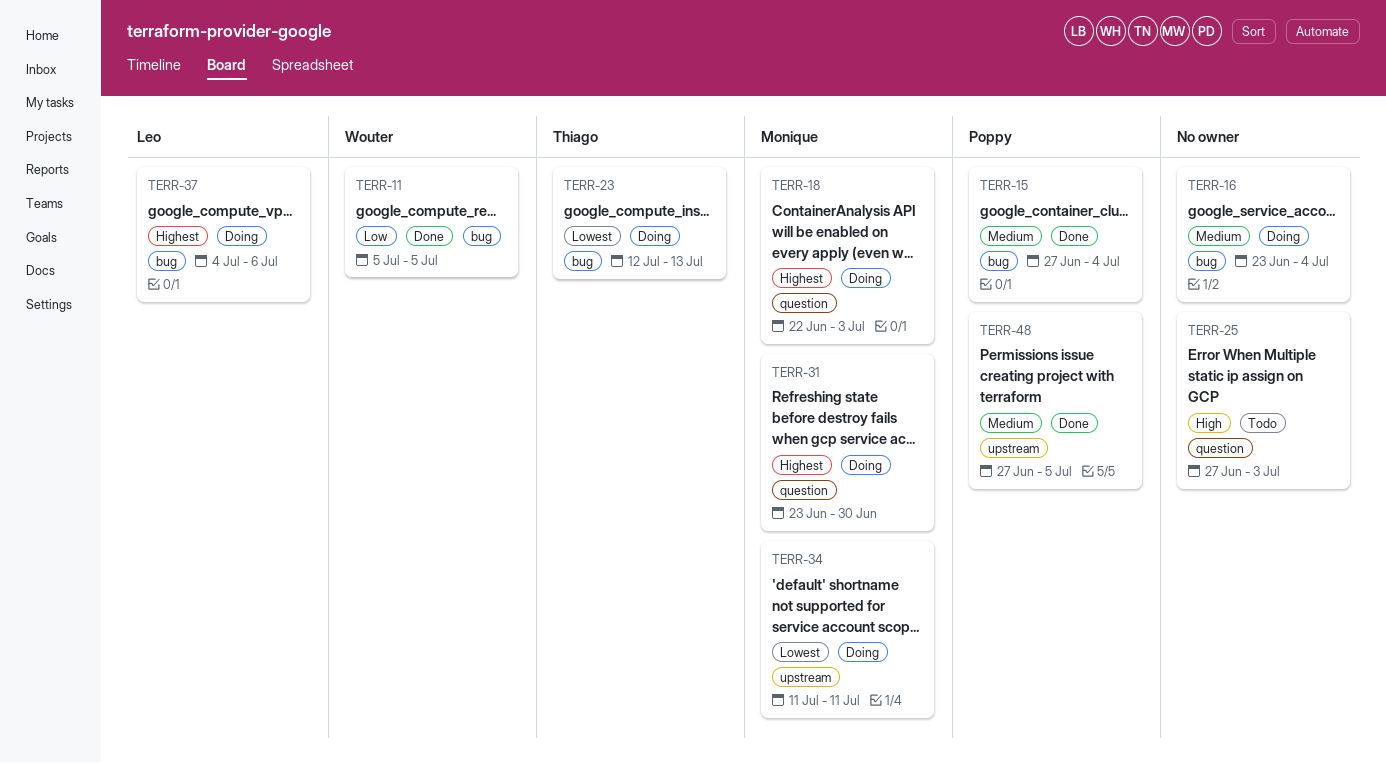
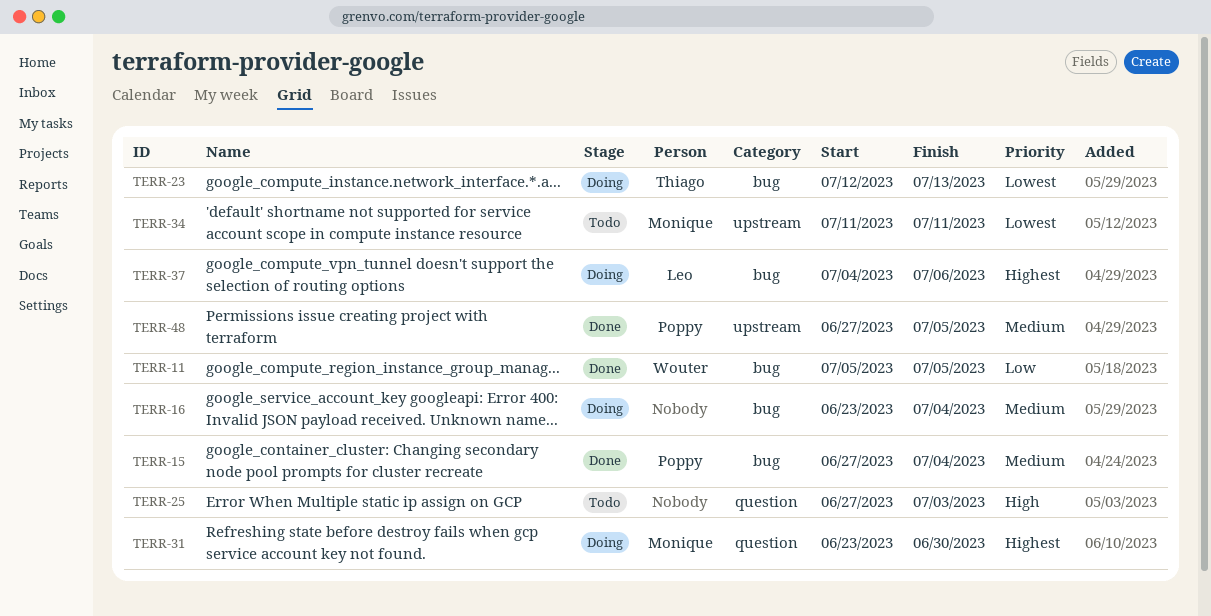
TERR-18: present -> none
TERR-34, status: Doing -> Todo

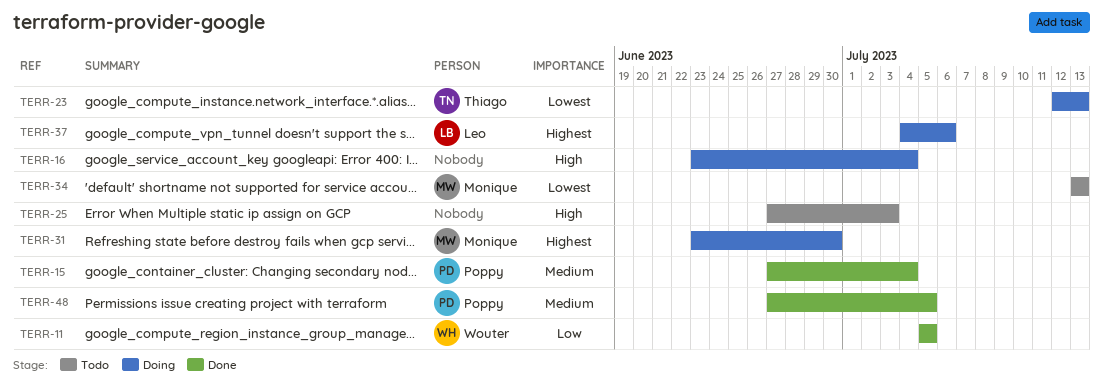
TERR-16, priority: Medium -> High
TERR-34, start: Jul 11 -> Jul 13
TERR-34, due: Jul 11 -> Jul 13

